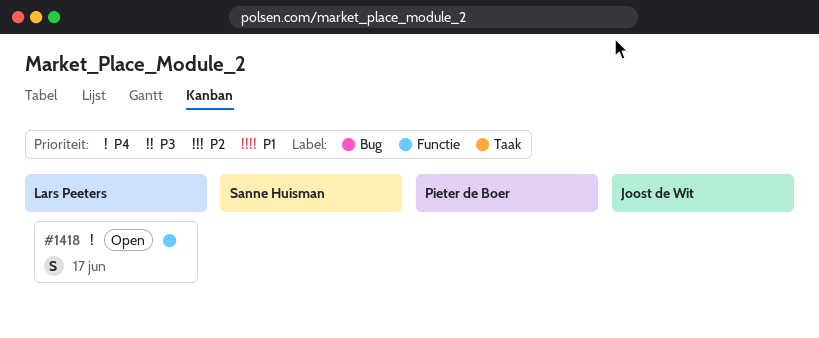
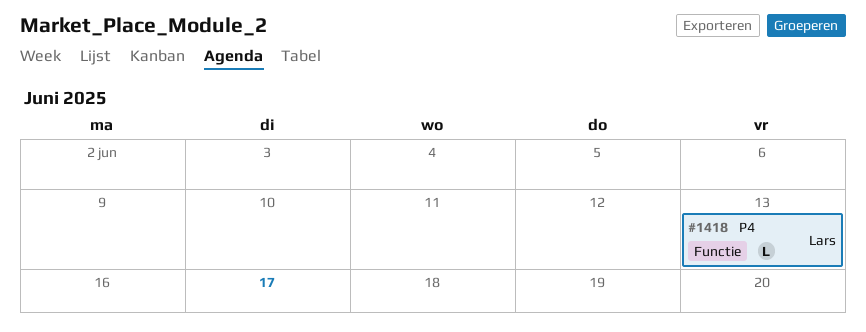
#1418, estimate: S -> L
#1418, due: Jun 17 -> Jun 13

